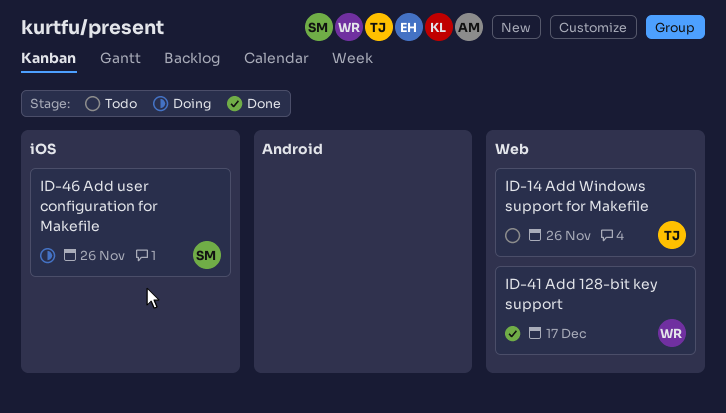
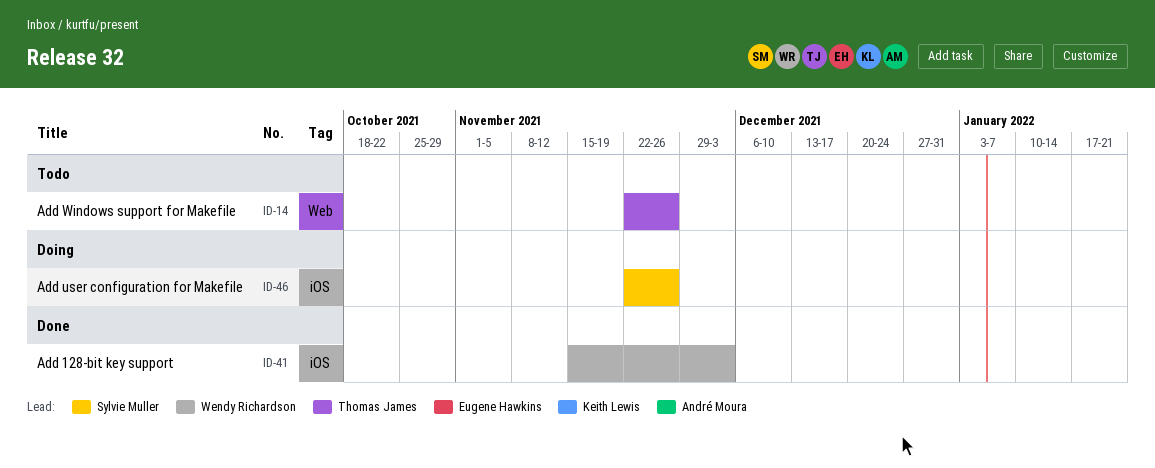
ID-41, label: Web -> iOS
ID-41, due: Dec 17 -> Dec 3

